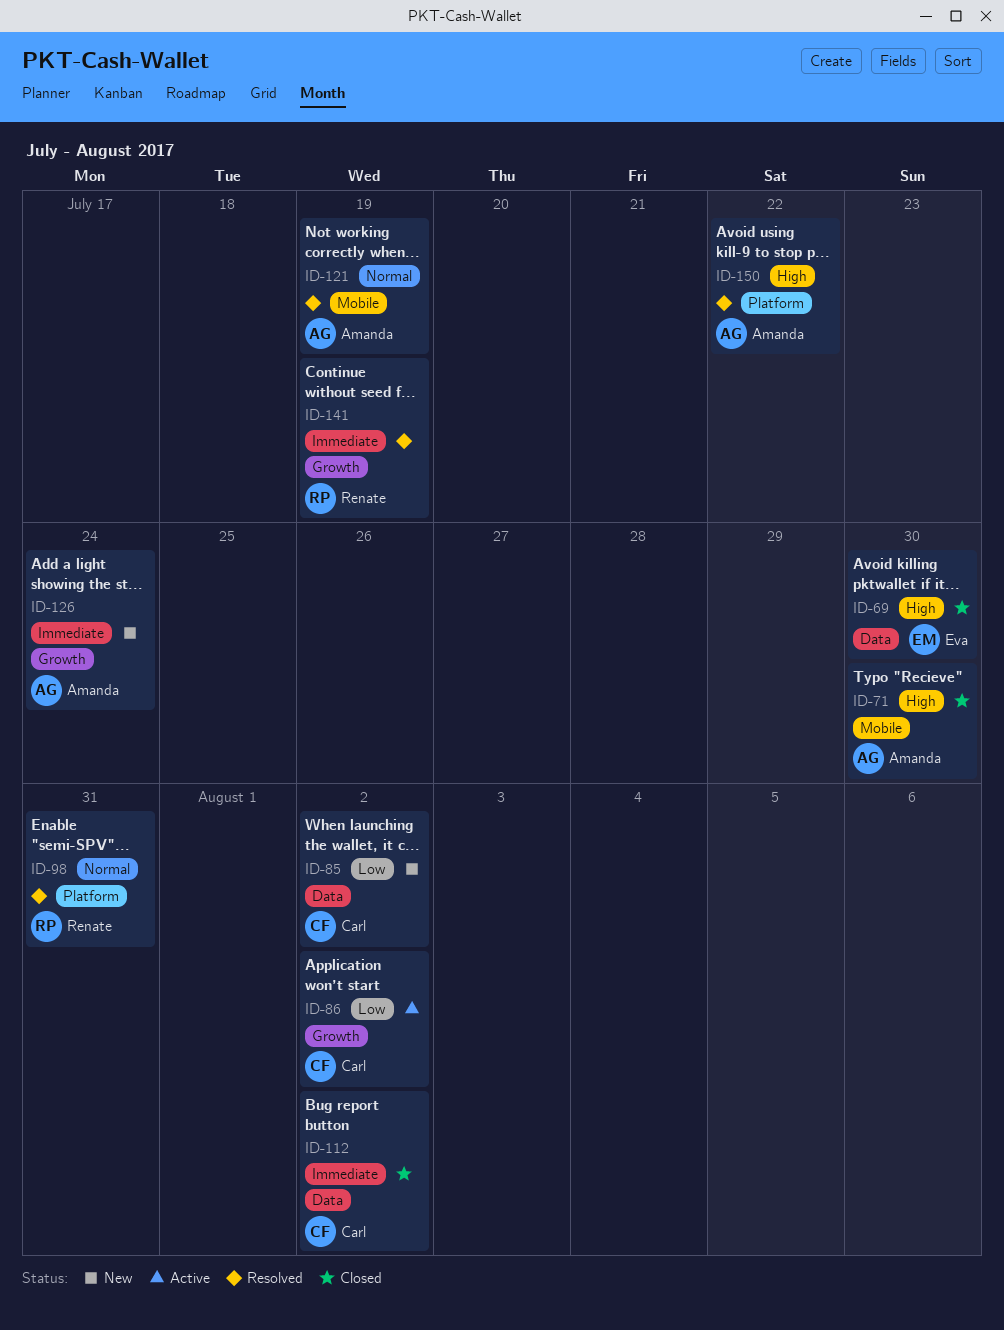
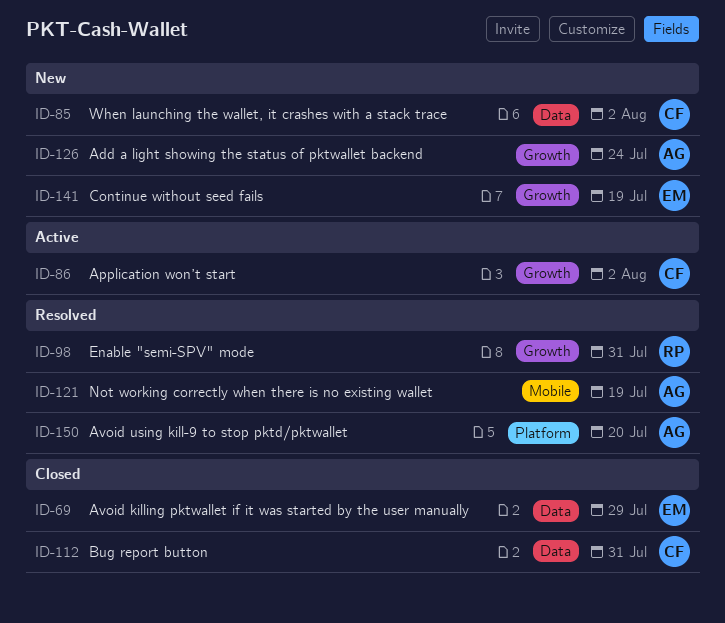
ID-69, due: Jul 30 -> Jul 29
ID-71: present -> none
ID-98, label: Platform -> Growth
ID-112, due: Aug 2 -> Jul 31
ID-141, status: Resolved -> New
ID-141, owner: Renate -> Eva
ID-150, due: Jul 22 -> Jul 20

